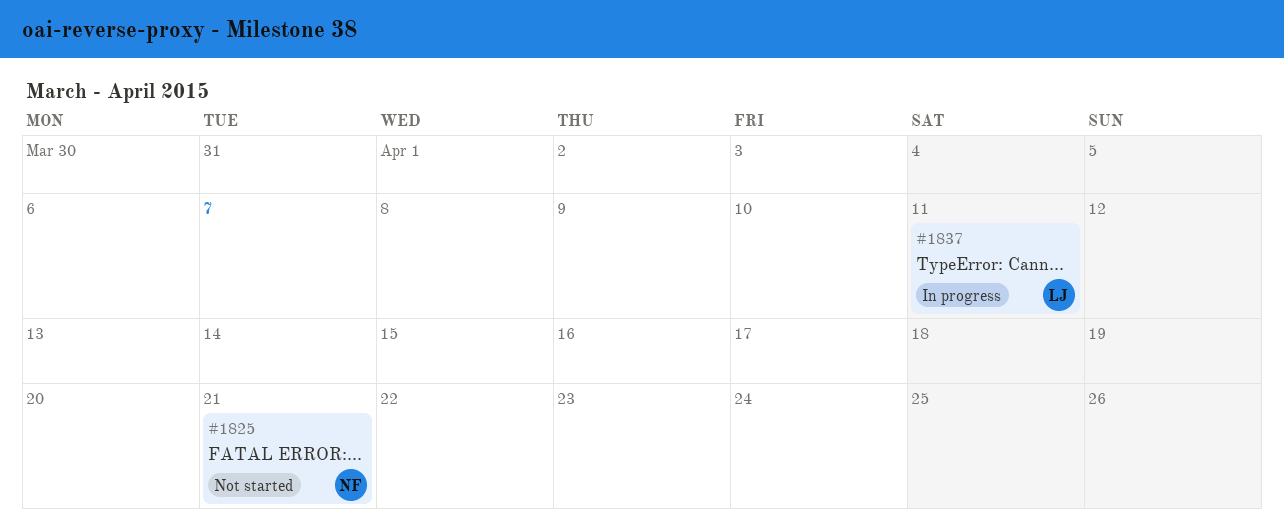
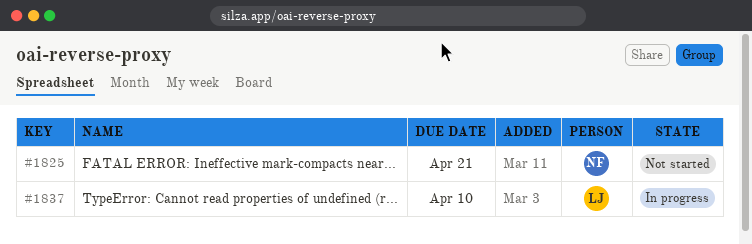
#1837, due: Apr 11 -> Apr 10

